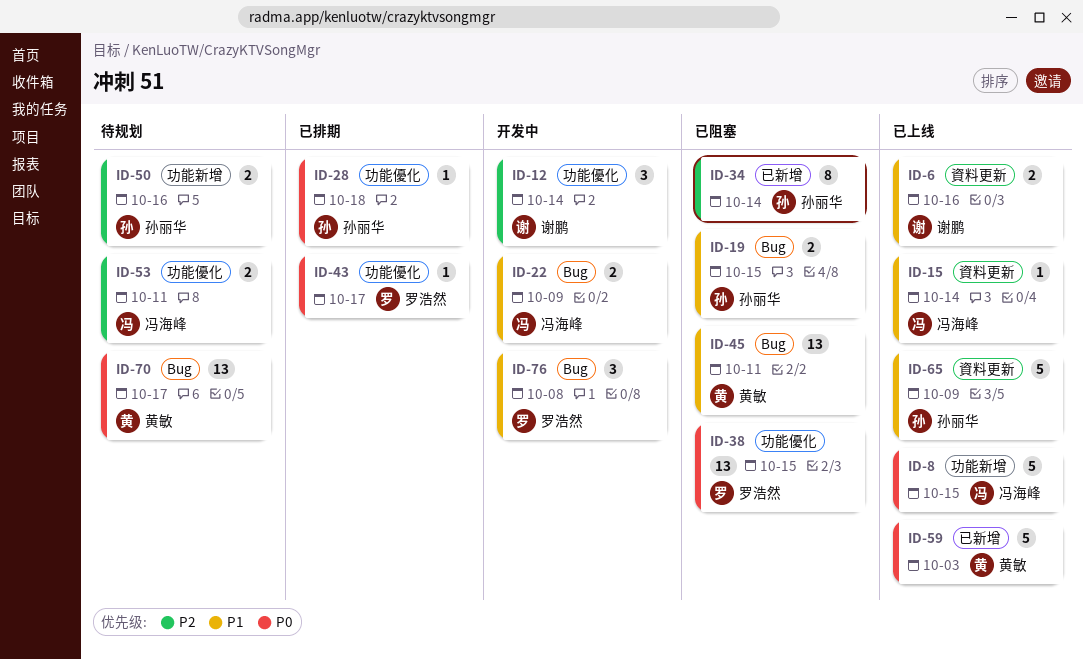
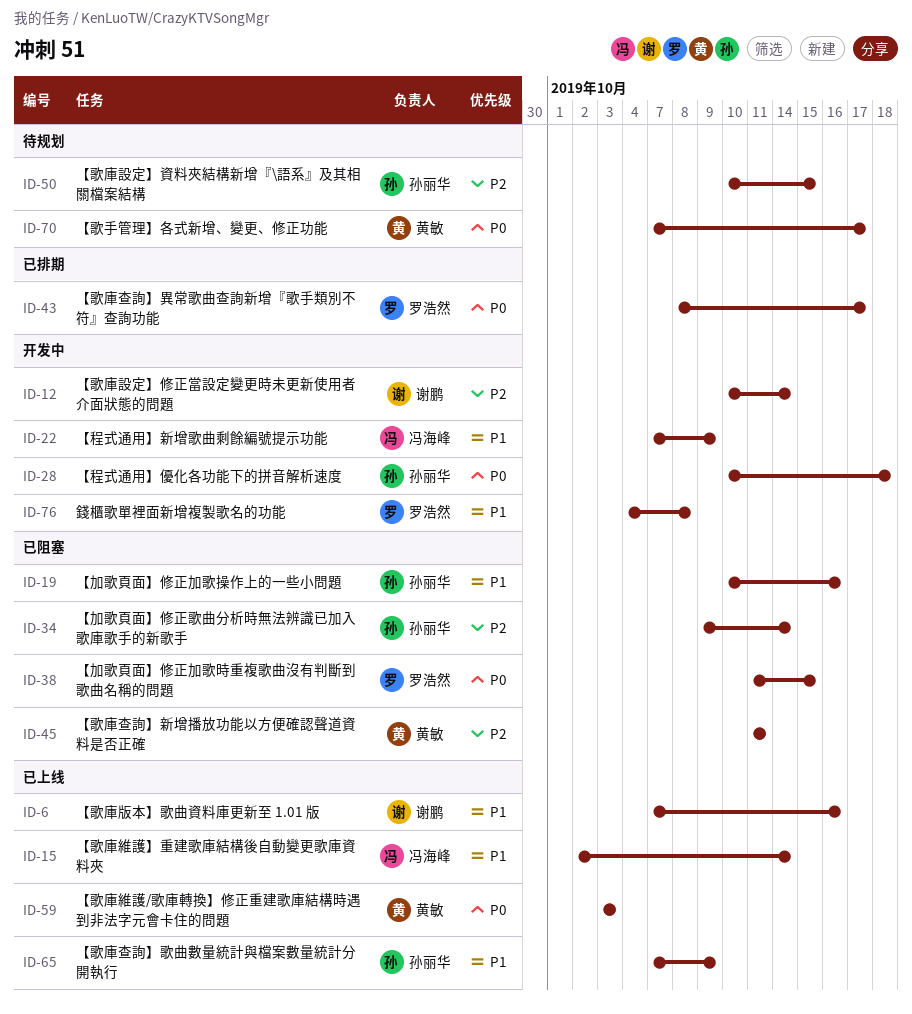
ID-8: present -> none
ID-19, due: Oct 15 -> Oct 16
ID-28, status: 已排期 -> 开发中
ID-45, priority: P1 -> P2
ID-50, due: Oct 16 -> Oct 15
ID-53: present -> none

